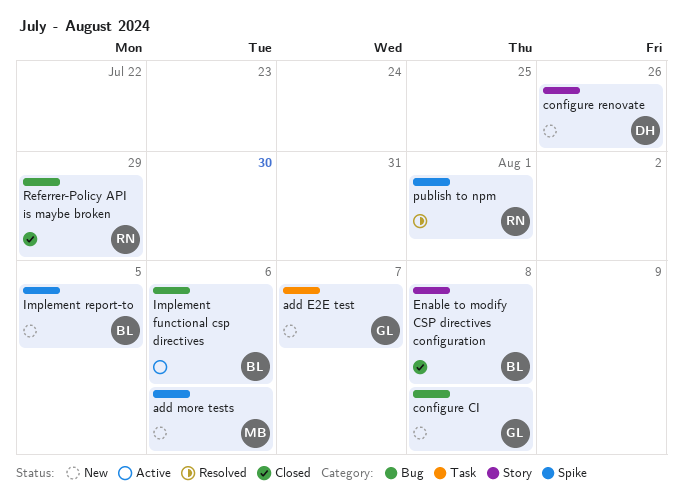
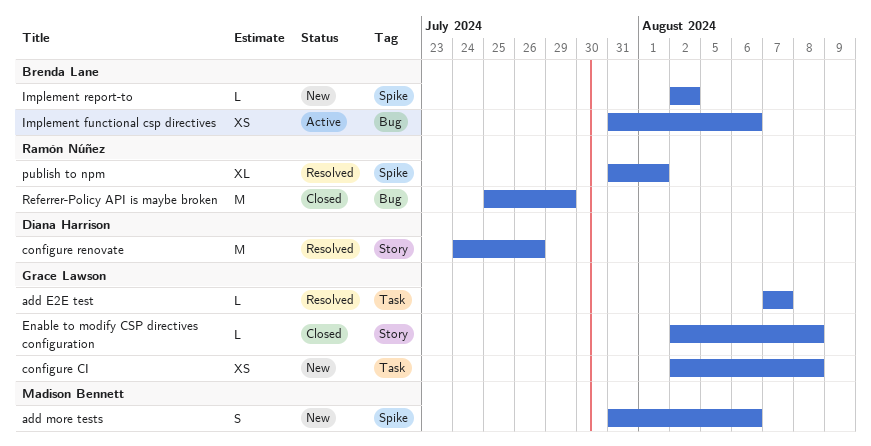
add E2E test, status: New -> Resolved
configure CI, label: Bug -> Task
configure renovate, status: New -> Resolved
Enable to modify CSP directives configuration, owner: Brenda Lane -> Grace Lawson
Implement report-to, due: Aug 5 -> Aug 2

